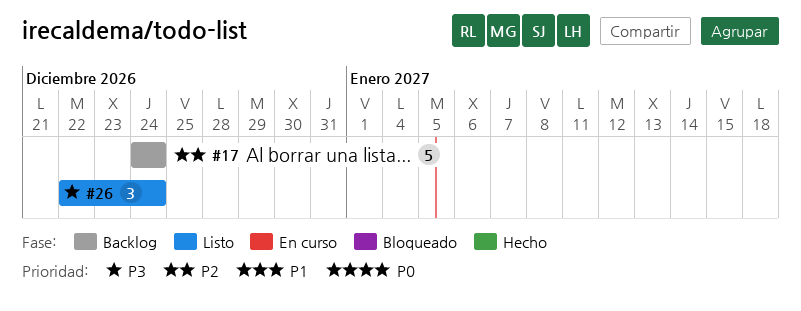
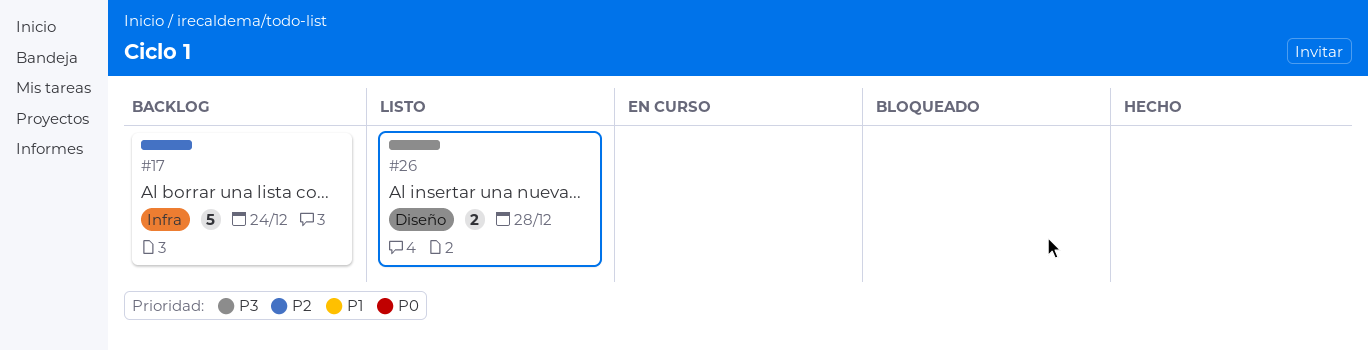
#26, estimate: 3 -> 2
#26, due: Dec 24 -> Dec 28

